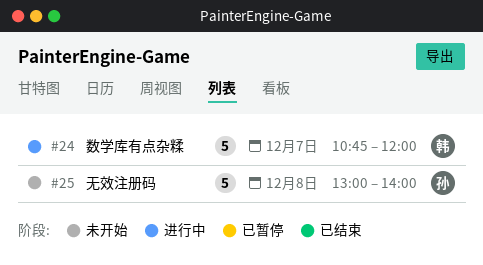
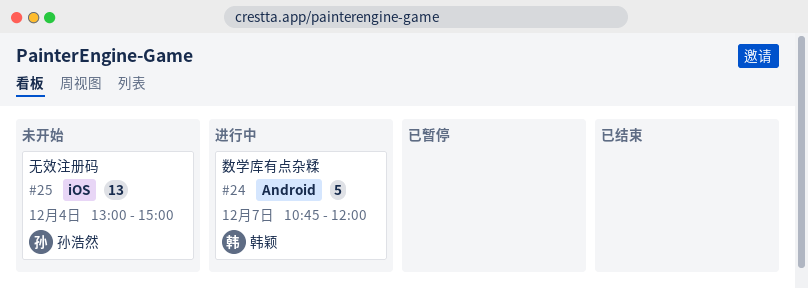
#25, estimate: 5 -> 13
#25, day: Dec 8 -> Dec 4
#25, ends: 14:00 -> 15:00

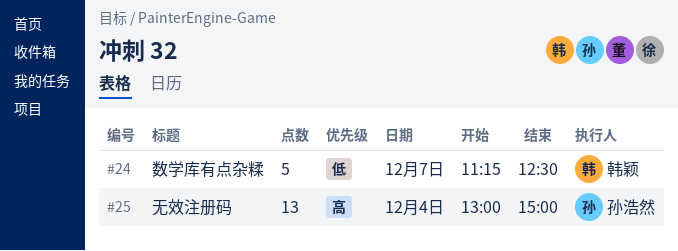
#24, begins: 10:45 -> 11:15
#24, ends: 12:00 -> 12:30

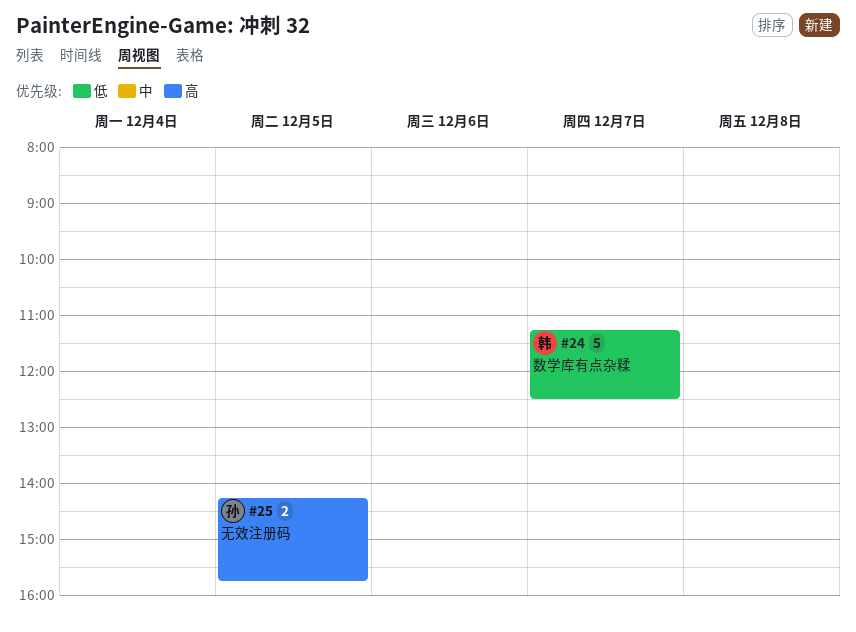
#25, estimate: 13 -> 2
#25, day: Dec 4 -> Dec 5
#25, begins: 13:00 -> 14:15
#25, ends: 15:00 -> 15:45

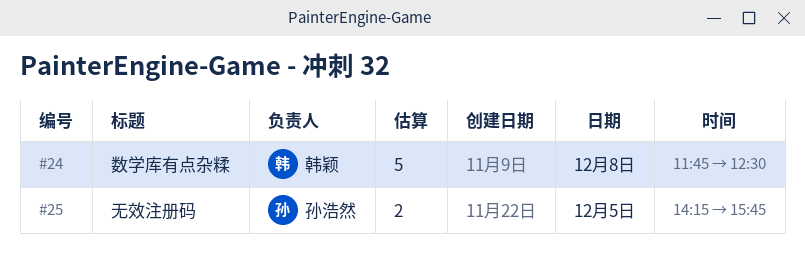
#24, day: Dec 7 -> Dec 8
#24, begins: 11:15 -> 11:45

